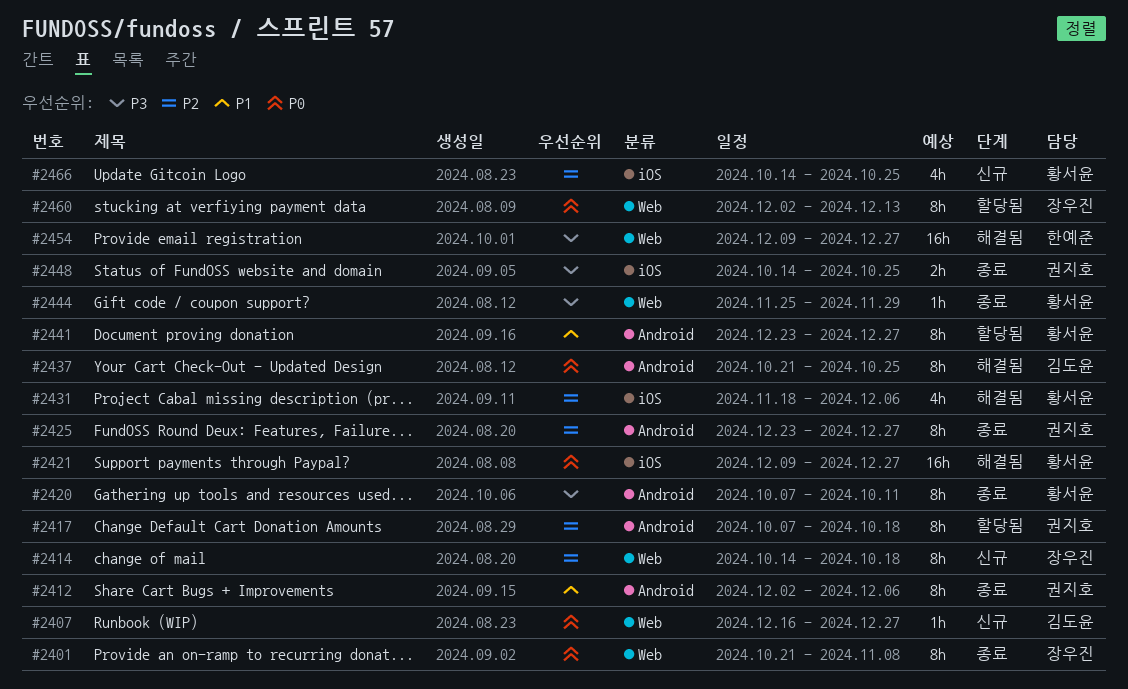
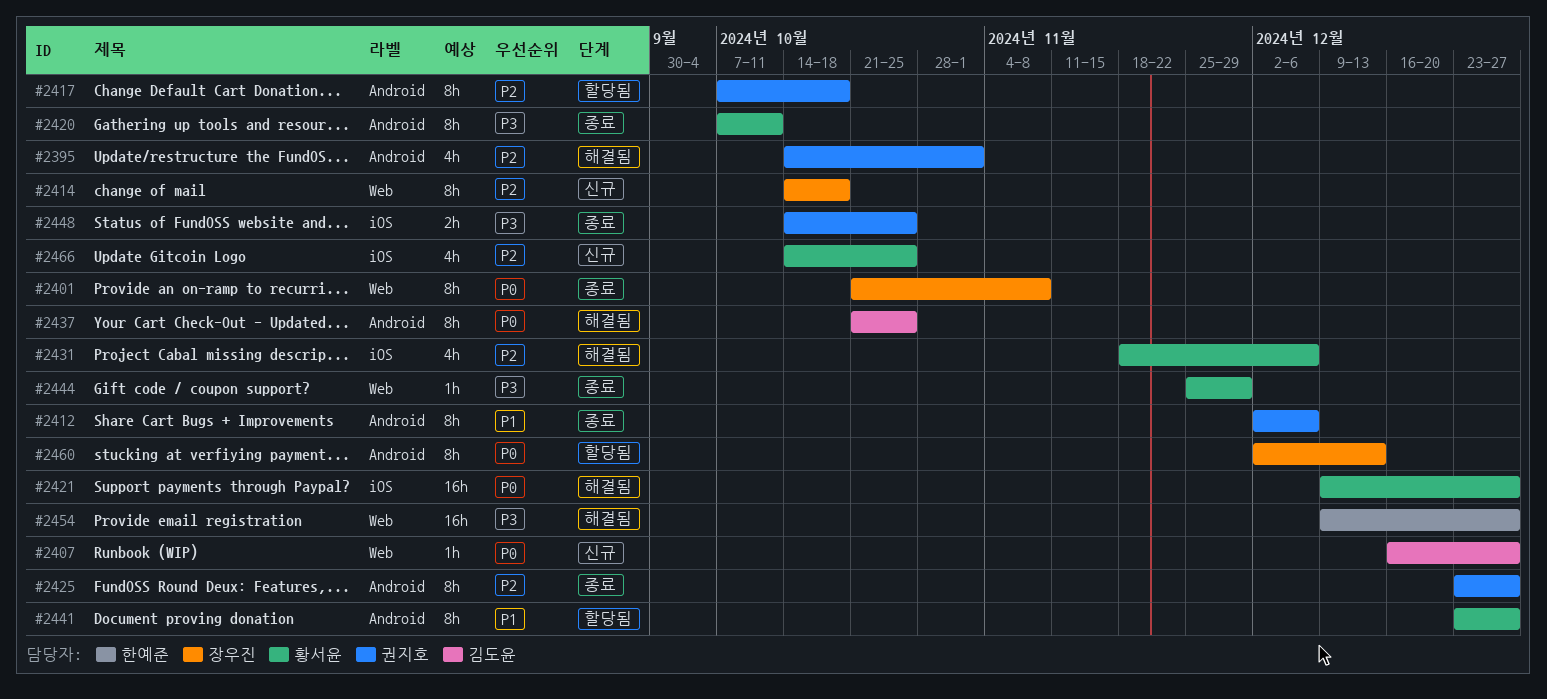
#2395: none -> present
#2460, label: Web -> Android

